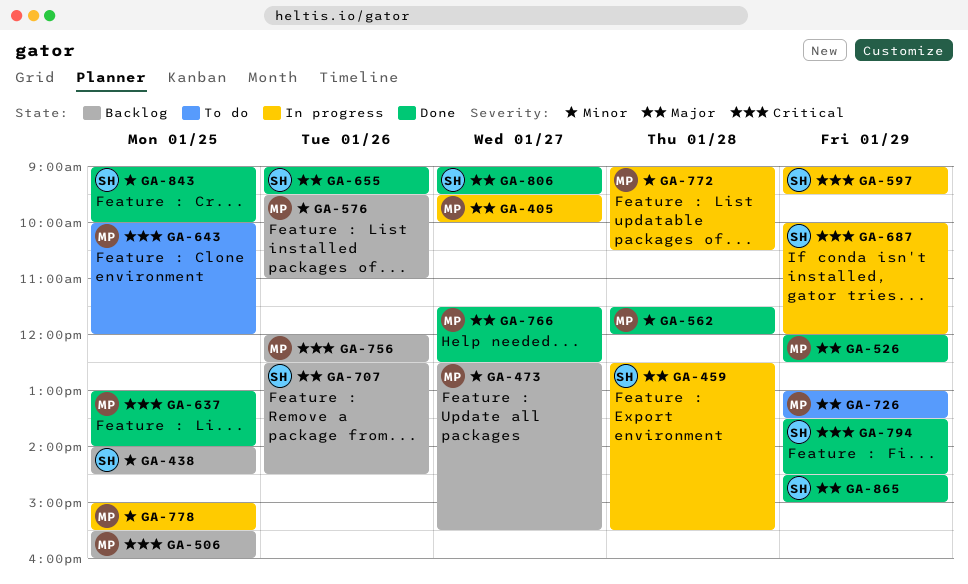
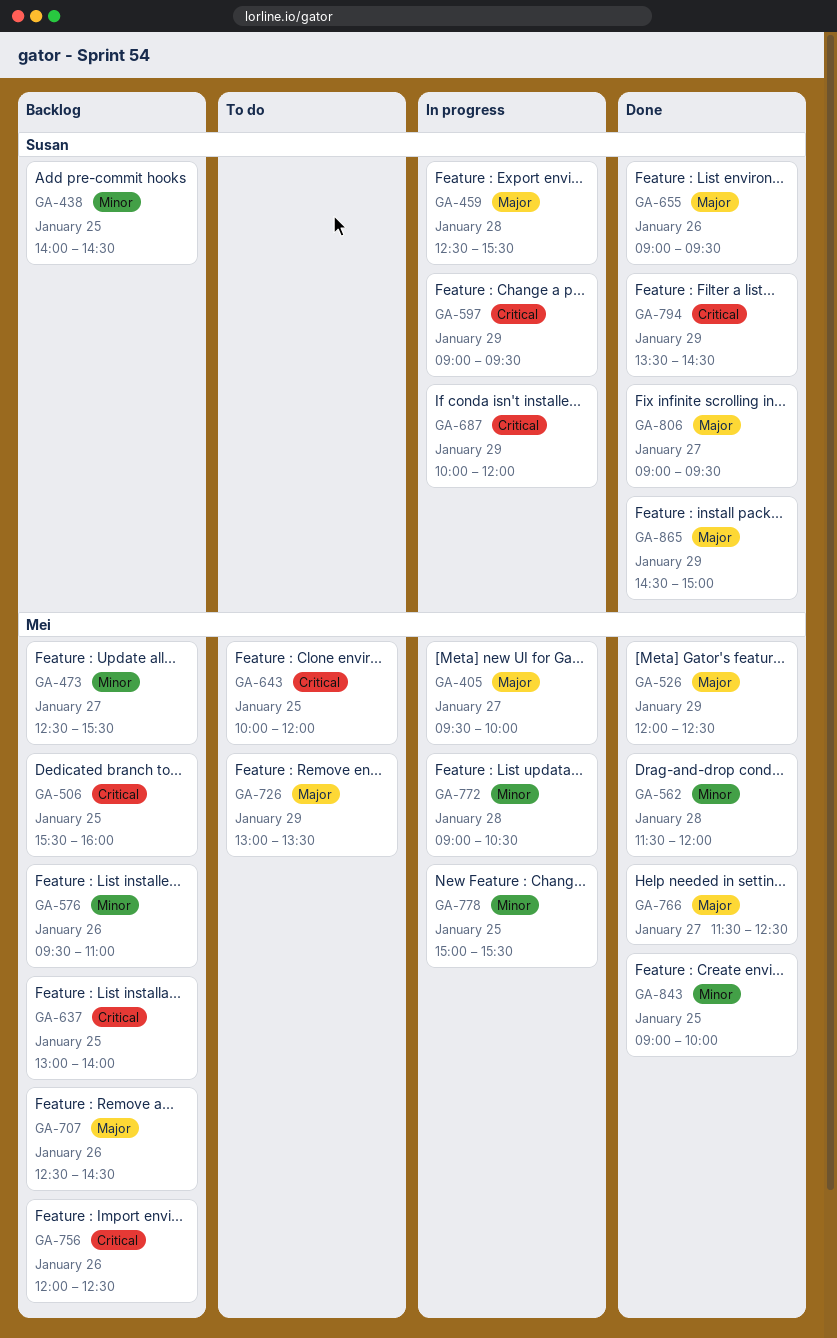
GA-637, status: Done -> Backlog
GA-707, owner: Susan -> Mei
GA-843, owner: Susan -> Mei

